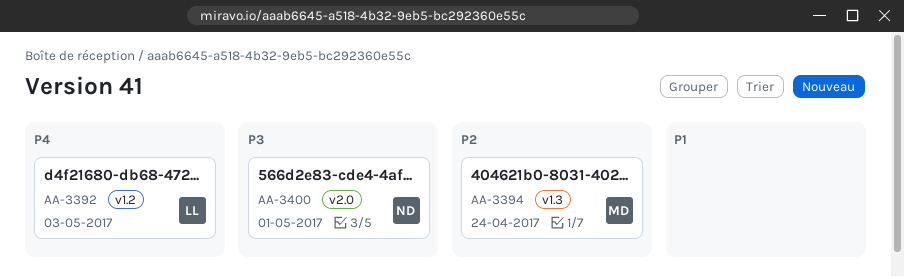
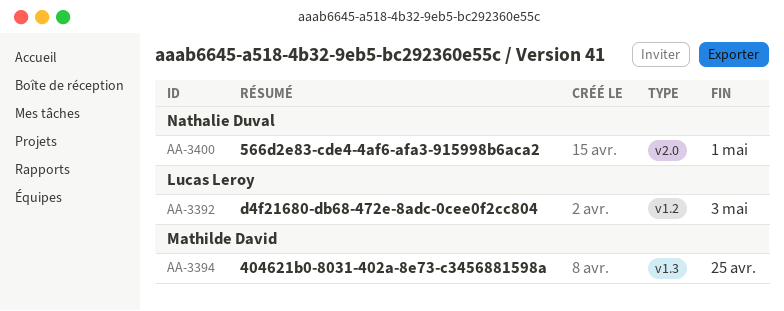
AA-3394, due: Apr 24 -> Apr 25

